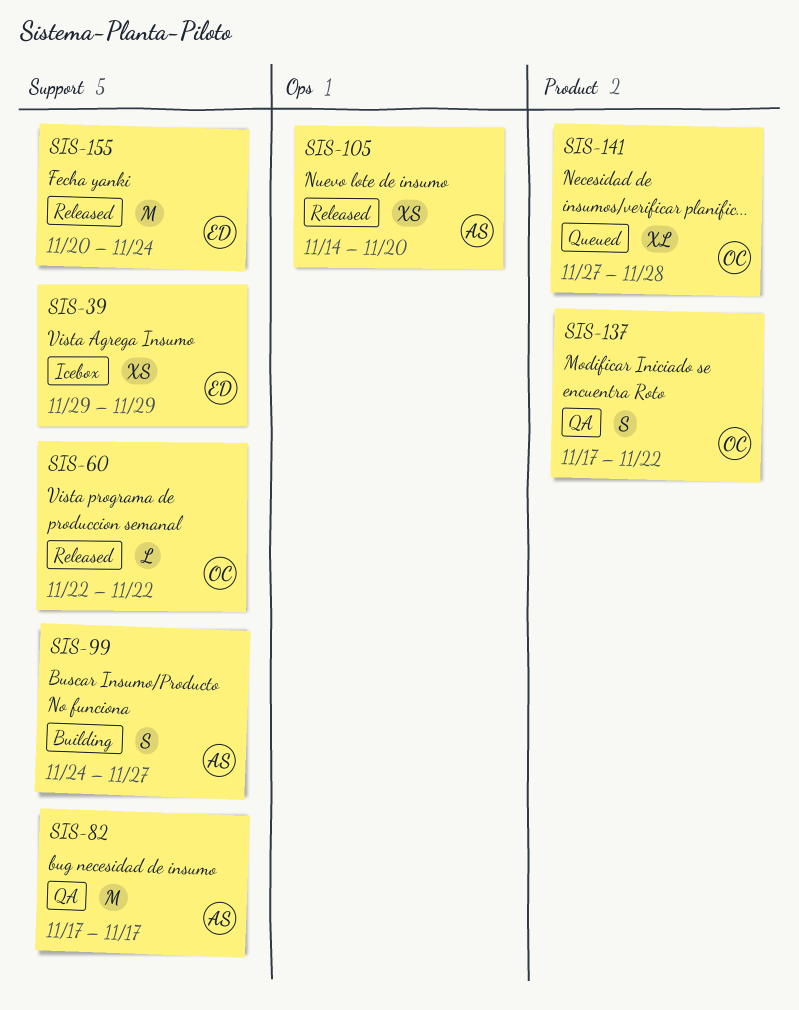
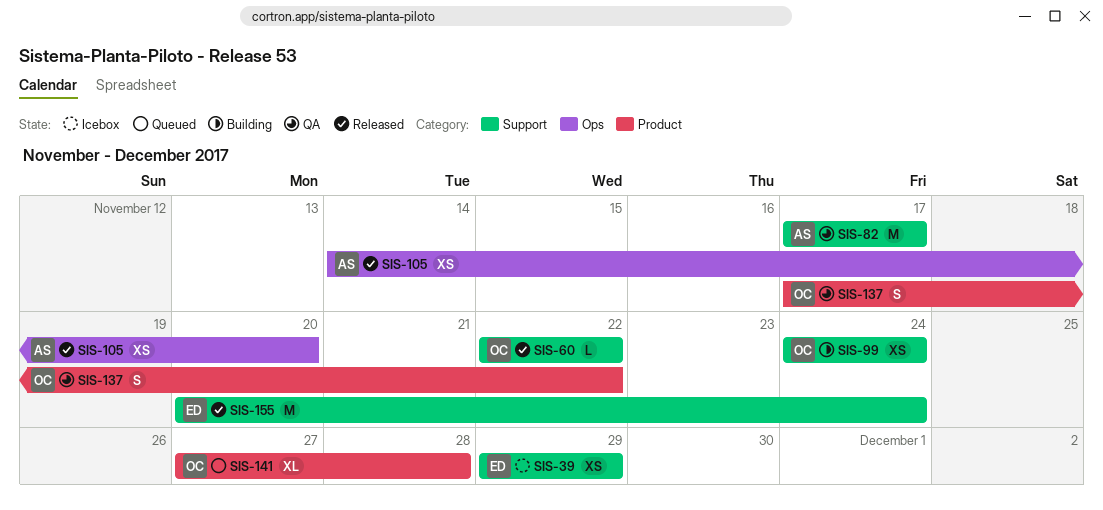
SIS-99, owner: AS -> OC
SIS-99, estimate: S -> XS
SIS-99, due: Nov 27 -> Nov 24

